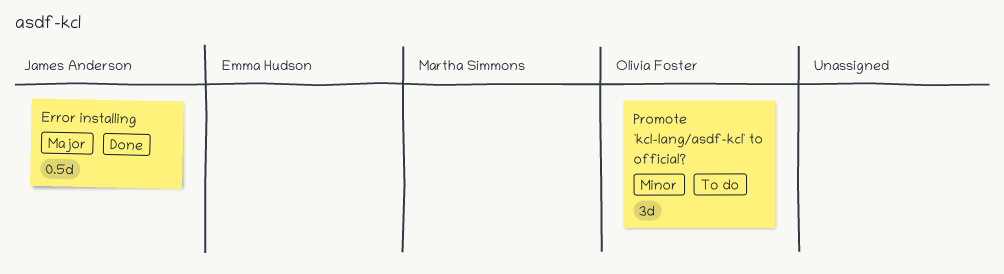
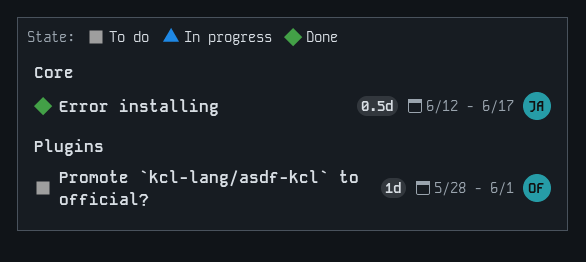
Promote `kcl-lang/asdf-kcl` to official?, estimate: 3d -> 1d

